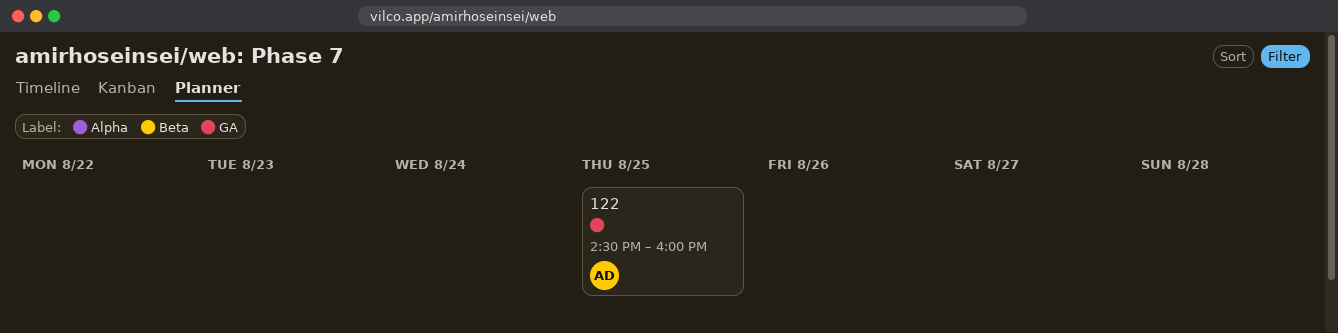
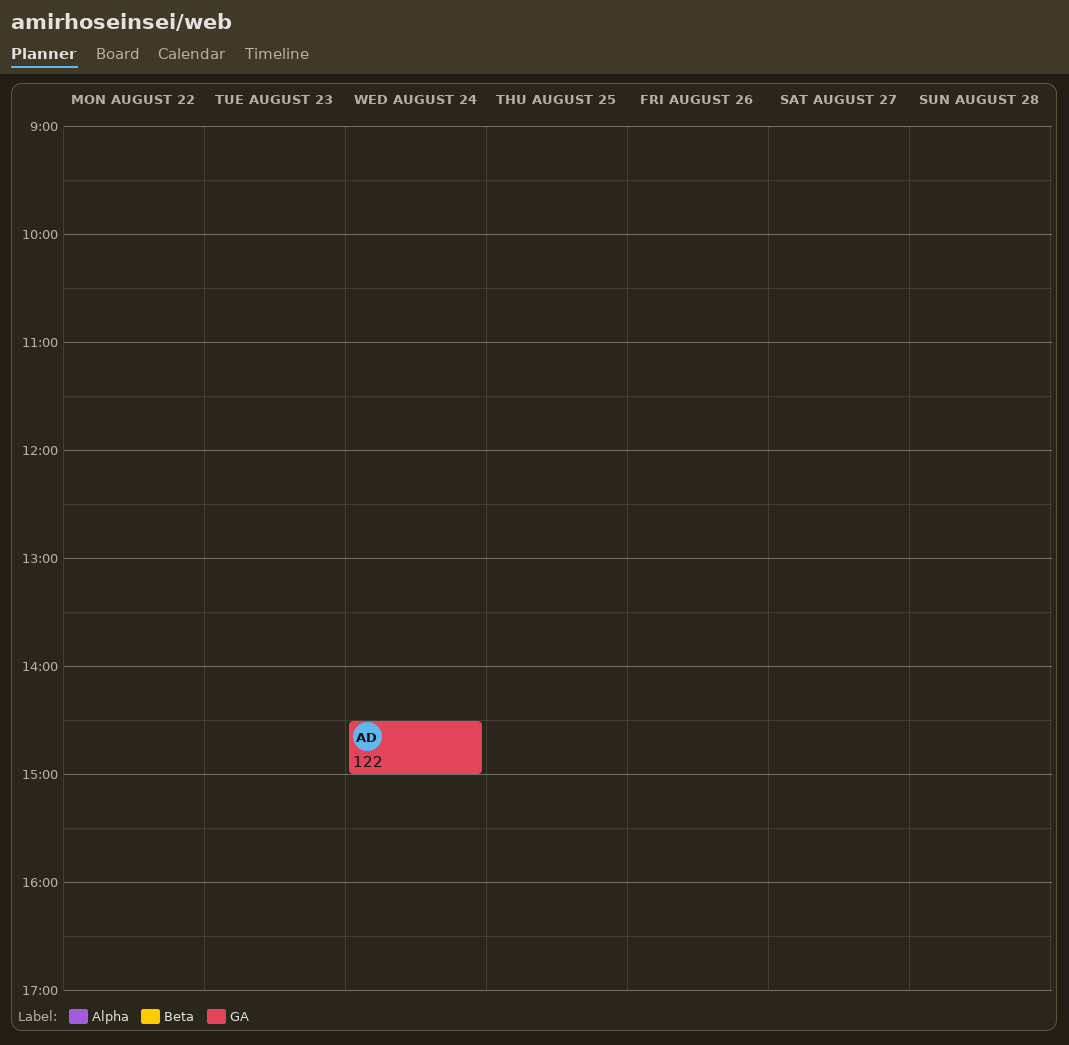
122, day: Aug 25 -> Aug 24
122, ends: 16:00 -> 15:00

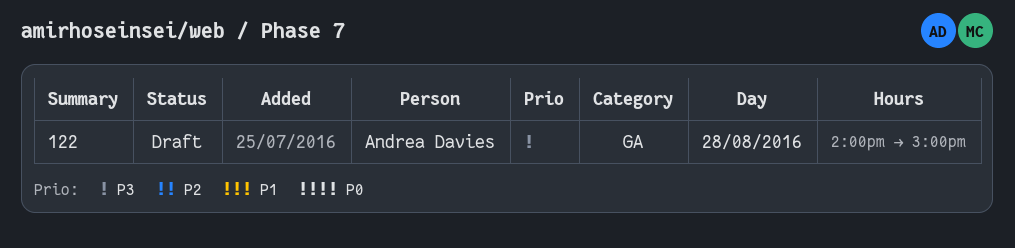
122, day: Aug 24 -> Aug 28
122, begins: 14:30 -> 14:00

